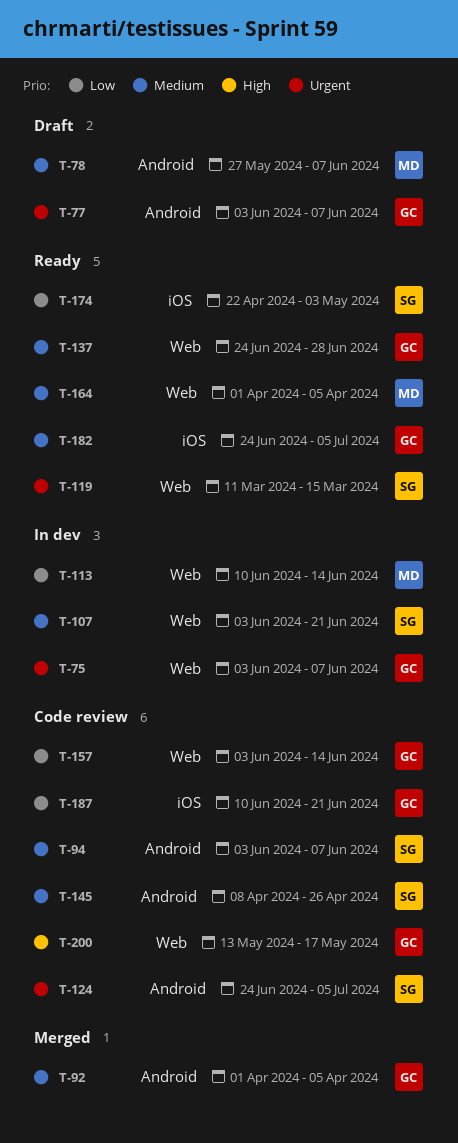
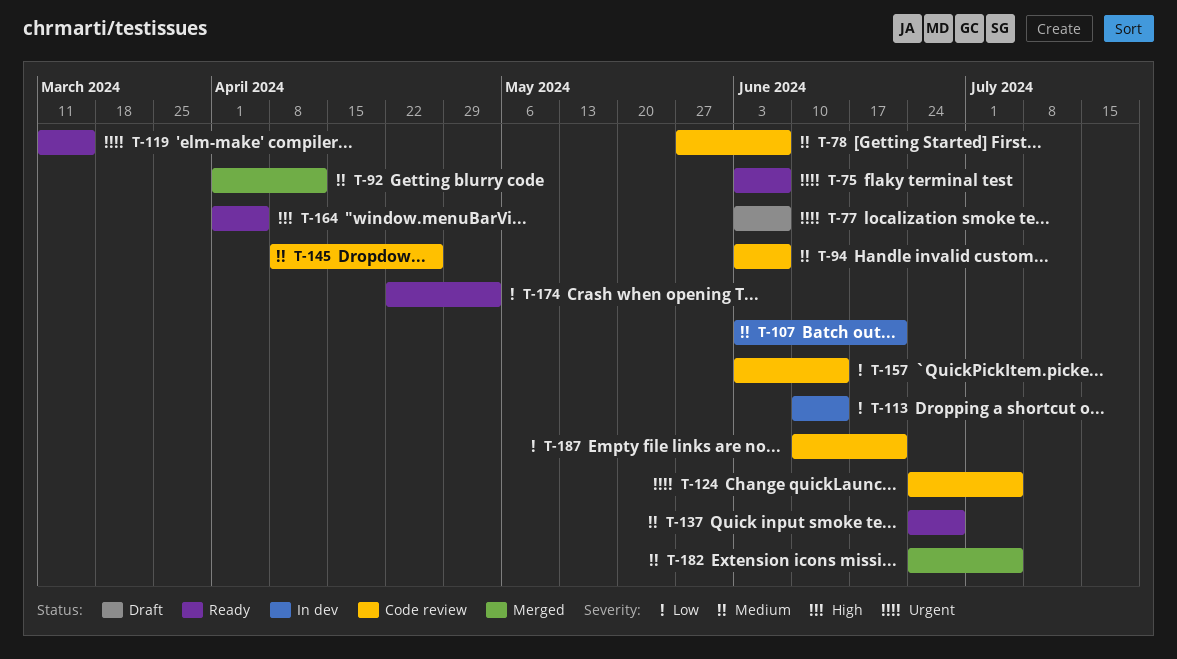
T-75, status: In dev -> Ready
T-78, status: Draft -> Code review
T-92, due: Apr 5 -> Apr 12
T-164, priority: Medium -> High
T-182, status: Ready -> Merged
T-200: present -> none

